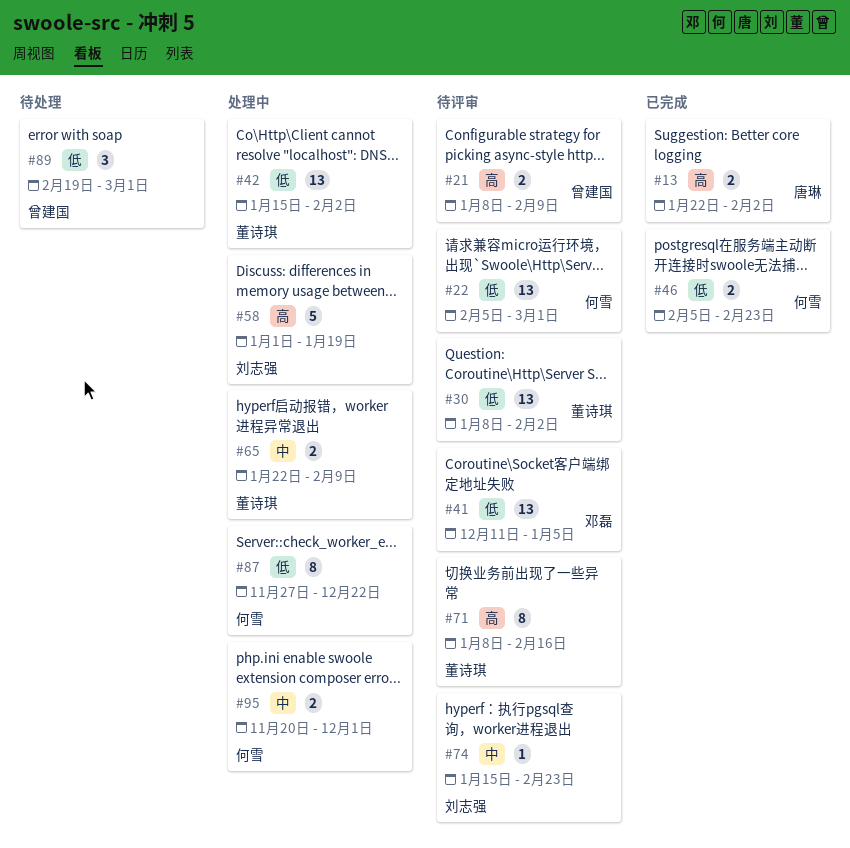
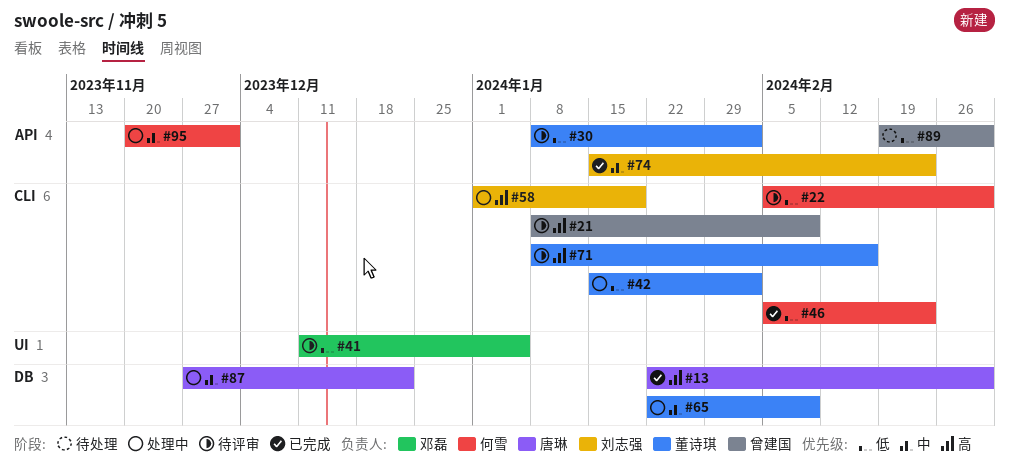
#13, due: Feb 2 -> Mar 1
#74, status: 待评审 -> 已完成
#87, owner: 何雪 -> 唐琳
#87, priority: 低 -> 中

